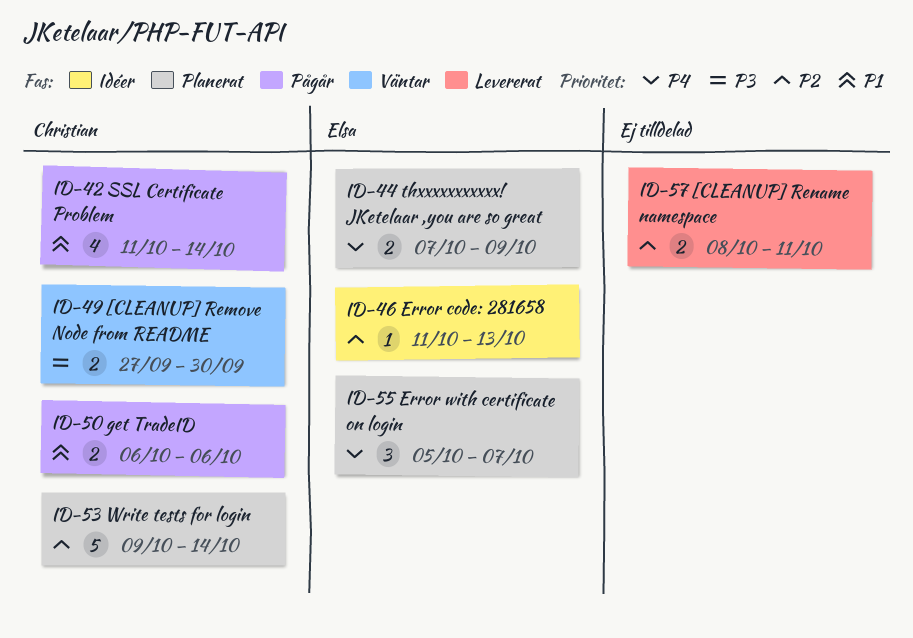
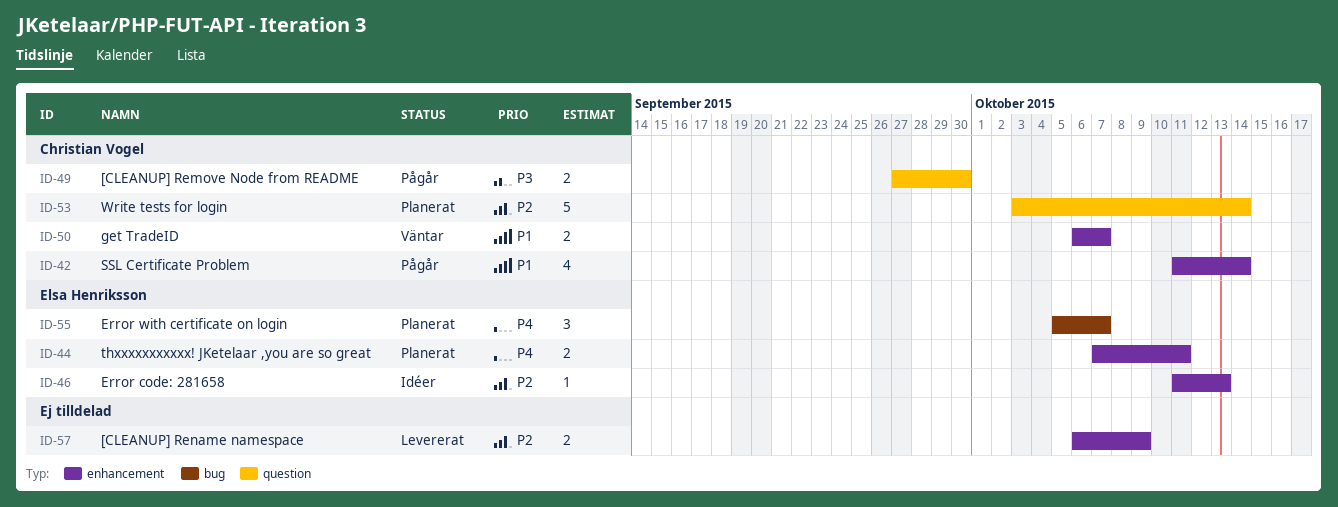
ID-44, due: Oct 9 -> Oct 11
ID-49, status: Väntar -> Pågår
ID-50, status: Pågår -> Väntar
ID-50, due: Oct 6 -> Oct 7
ID-53, start: Oct 9 -> Oct 3
ID-57, start: Oct 8 -> Oct 6
ID-57, due: Oct 11 -> Oct 9

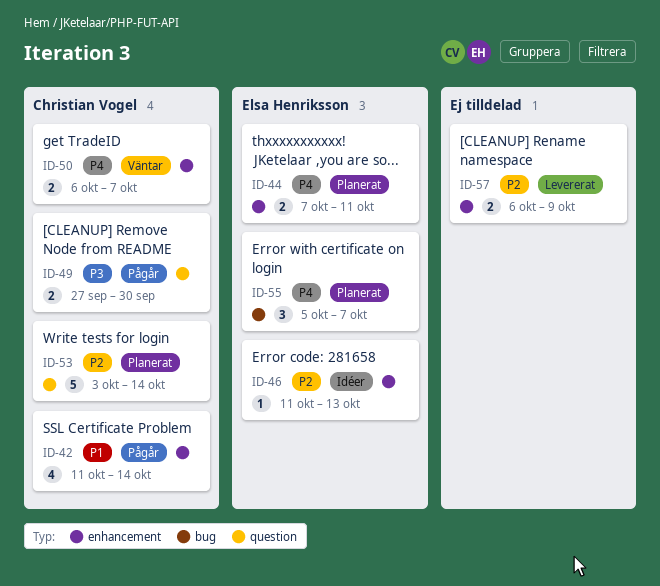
ID-50, priority: P1 -> P4

